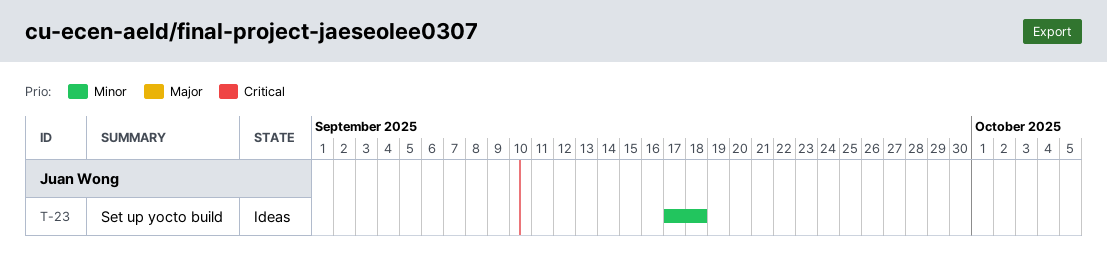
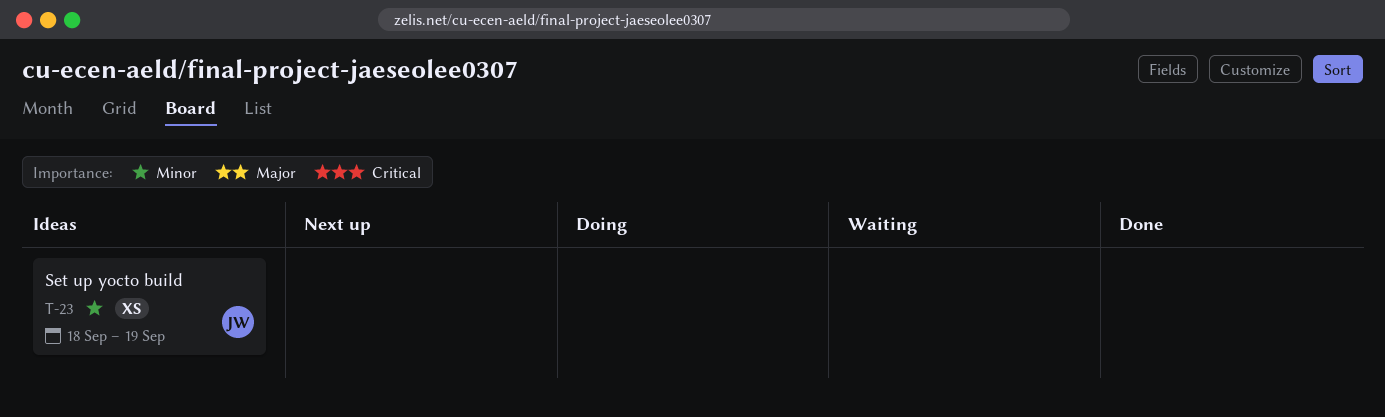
T-23, start: Sep 17 -> Sep 18
T-23, due: Sep 18 -> Sep 19

